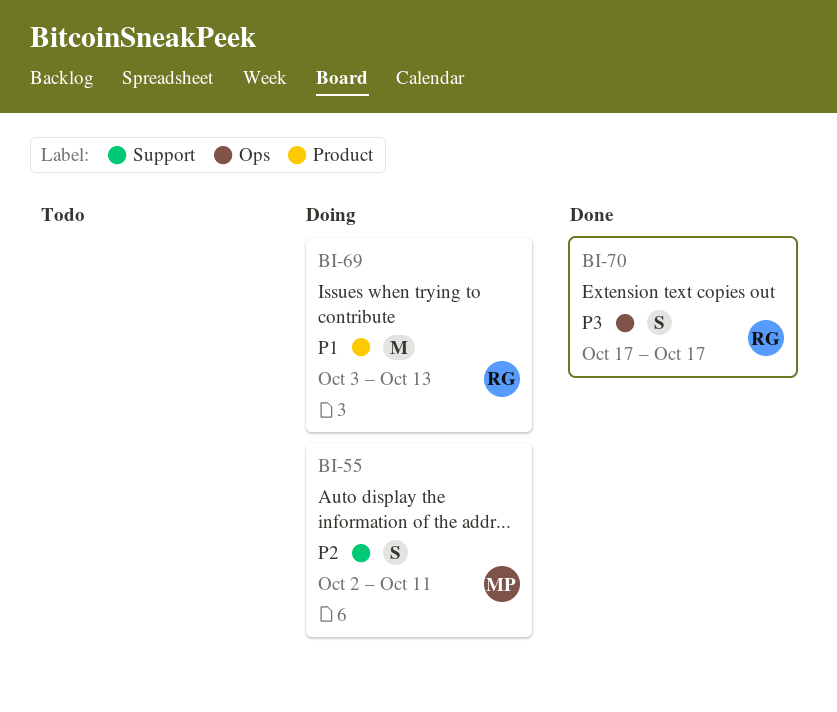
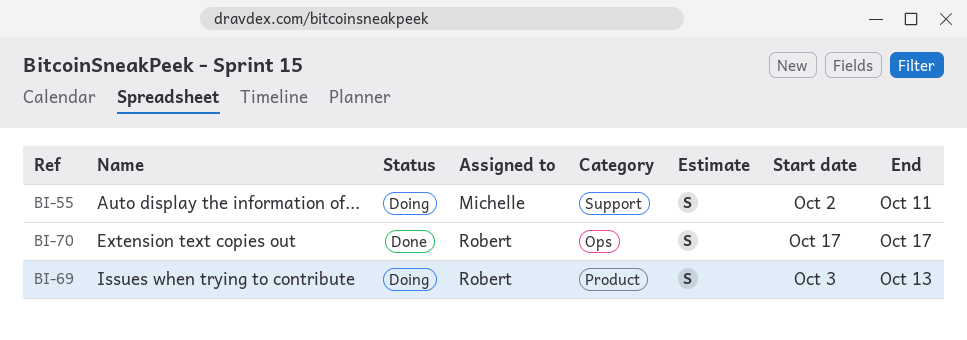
BI-69, estimate: M -> S

